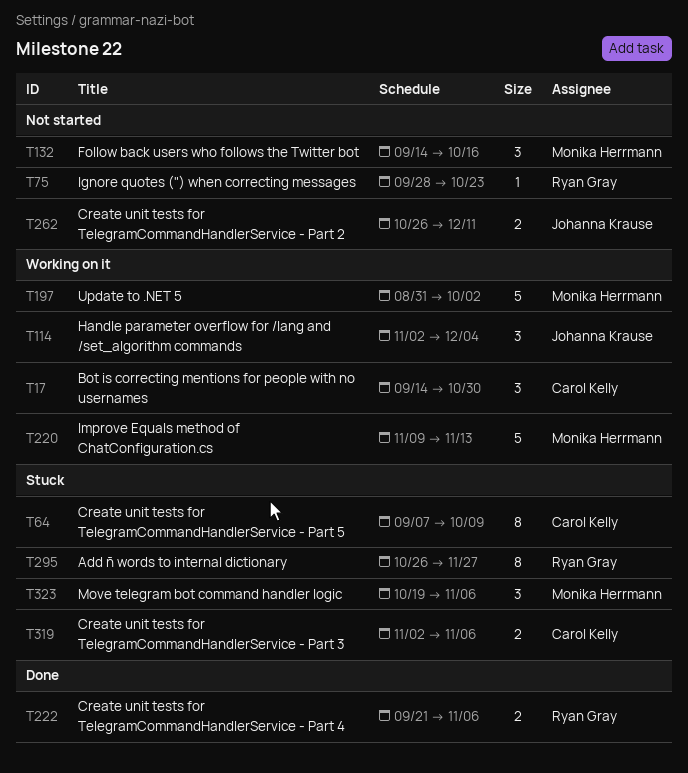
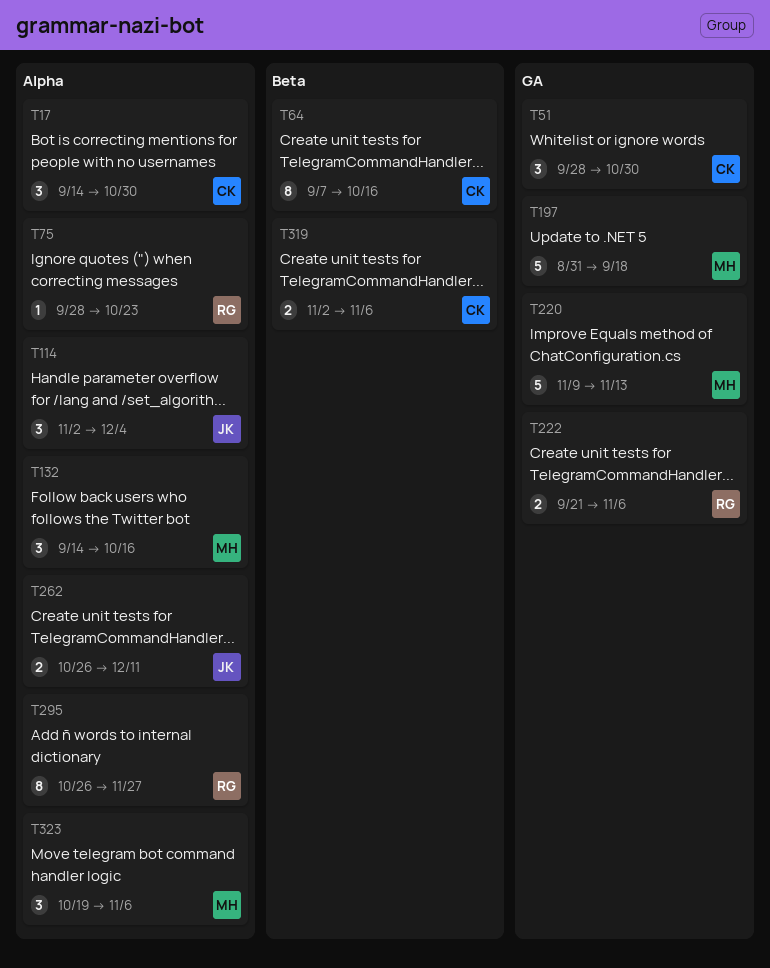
T51: none -> present
T64, due: Oct 9 -> Oct 16
T197, due: Oct 2 -> Sep 18

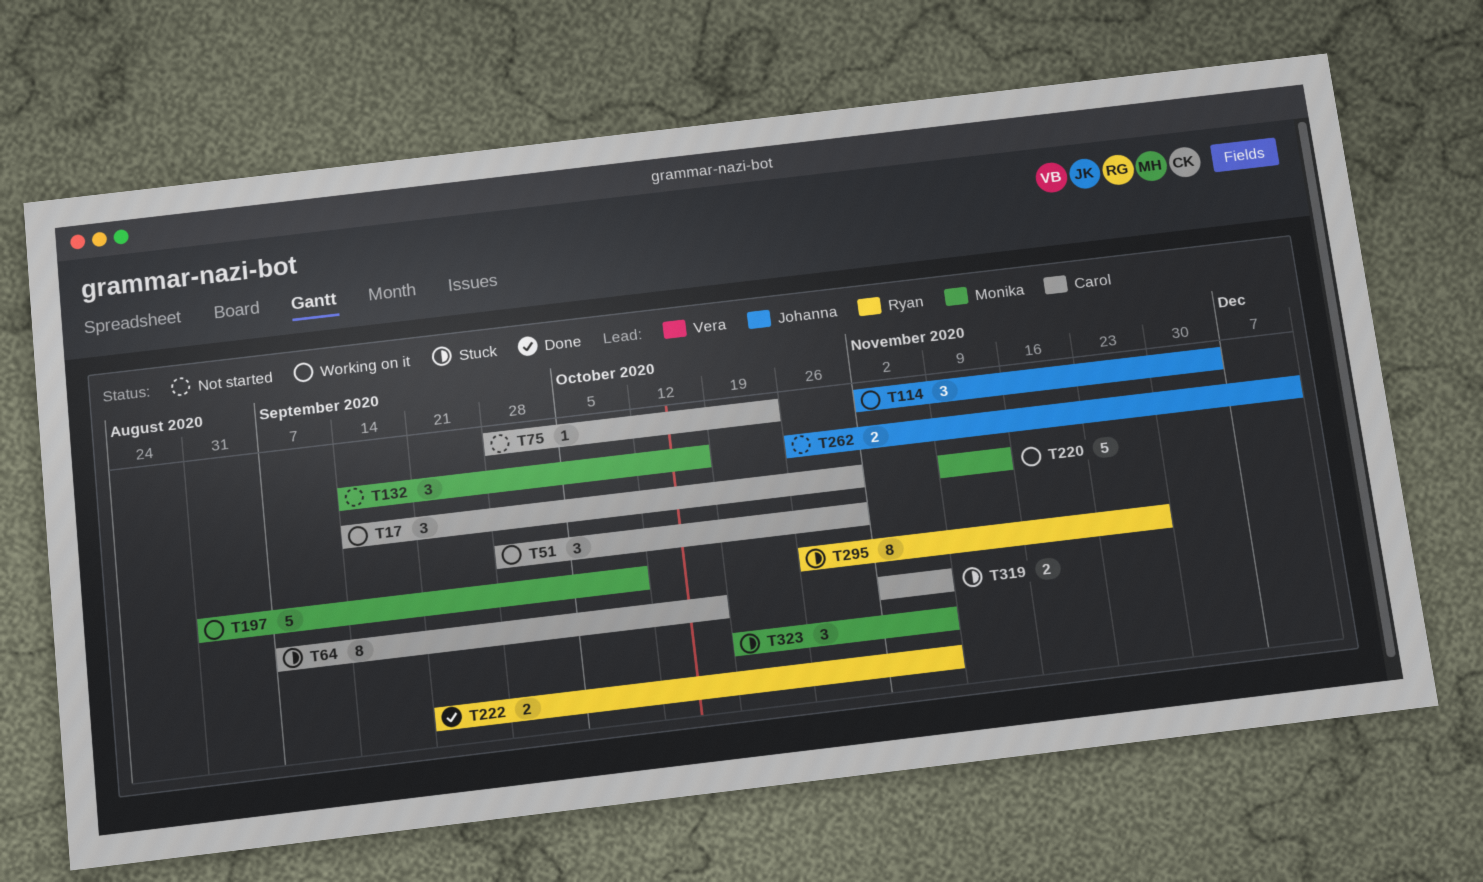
T75, owner: Ryan -> Carol
T197, due: Sep 18 -> Oct 9

